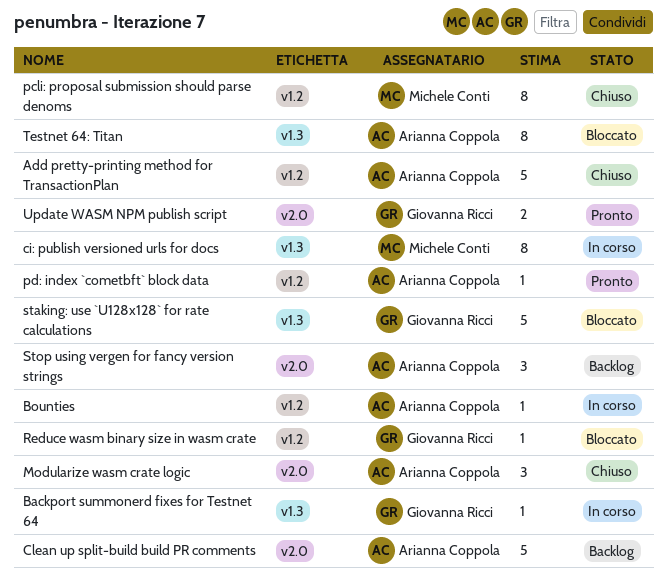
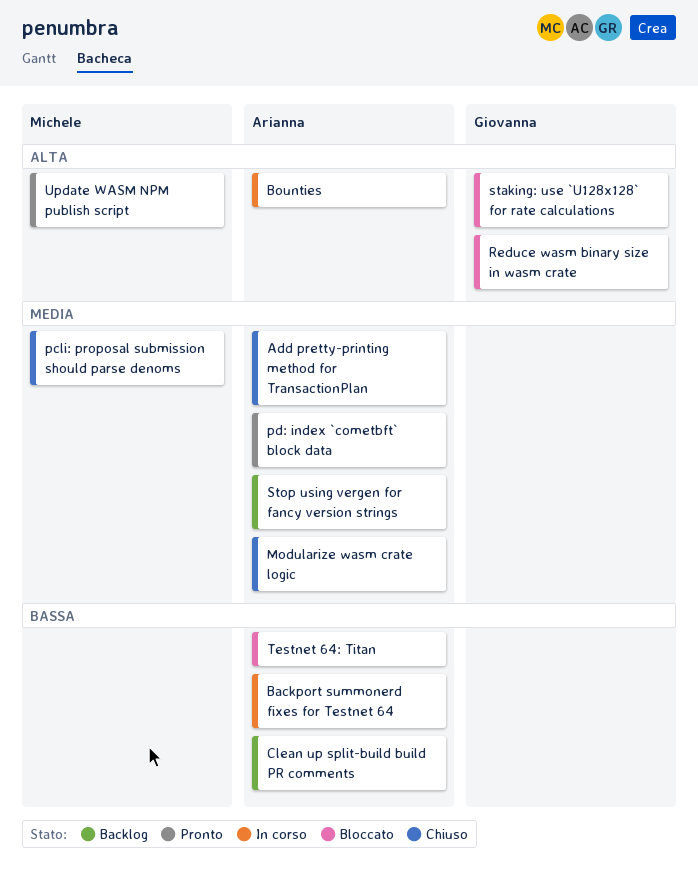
Backport summonerd fixes for Testnet 64, owner: Giovanna Ricci -> Arianna Coppola
ci: publish versioned urls for docs: present -> none
Update WASM NPM publish script, owner: Giovanna Ricci -> Michele Conti

